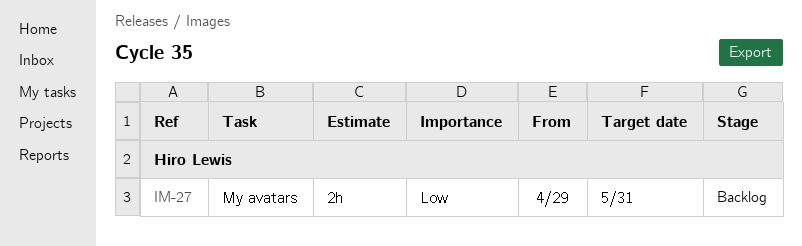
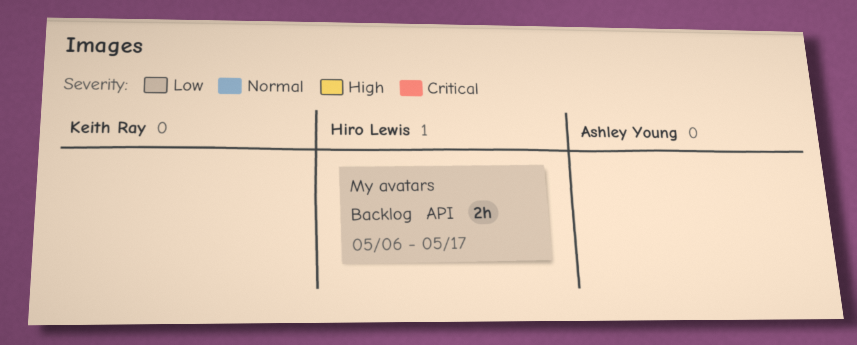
My avatars, start: Apr 29 -> May 6
My avatars, due: May 31 -> May 17

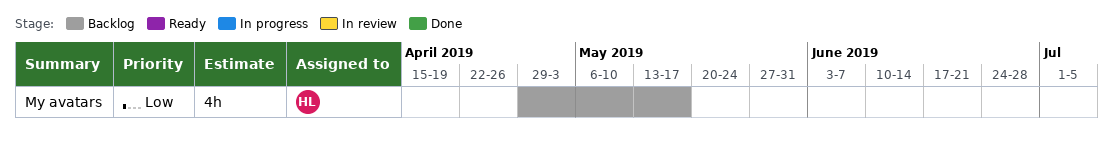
My avatars, estimate: 2h -> 4h
My avatars, start: May 6 -> Apr 29

